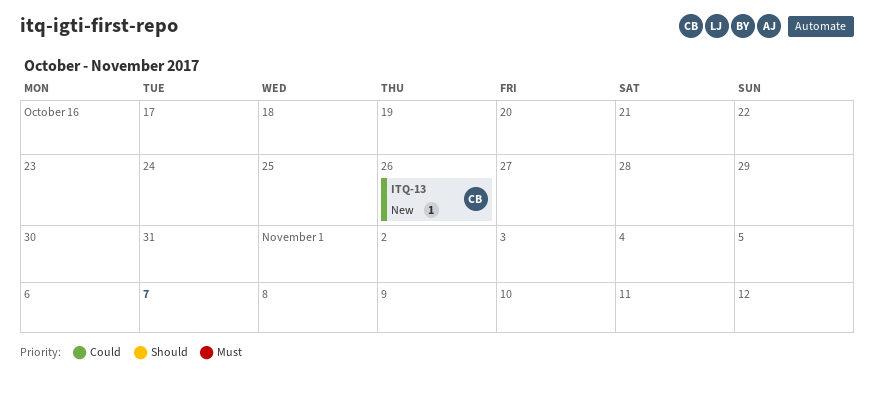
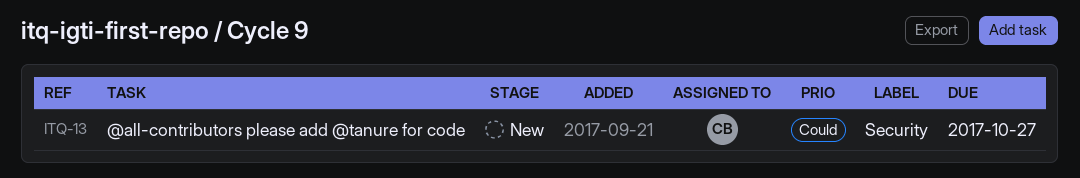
ITQ-13, due: Oct 26 -> Oct 27

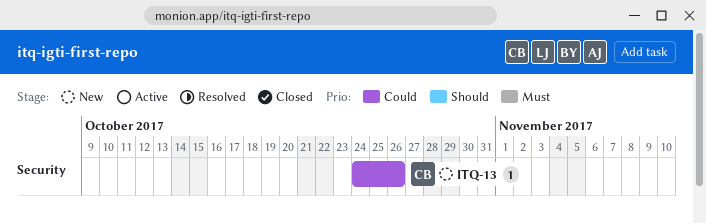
ITQ-13, due: Oct 27 -> Oct 26

